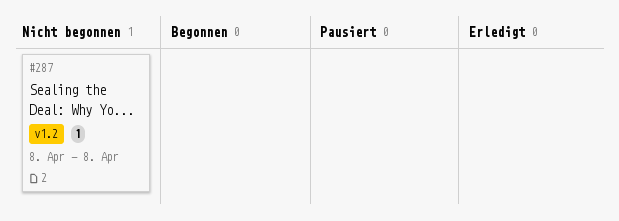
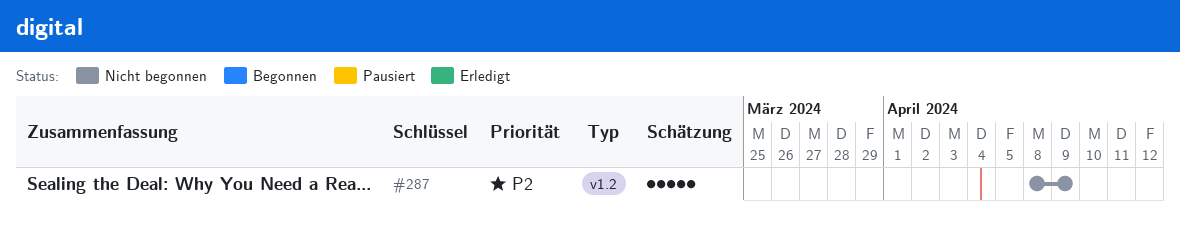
#287, estimate: 1 -> 5
#287, due: Apr 8 -> Apr 9

